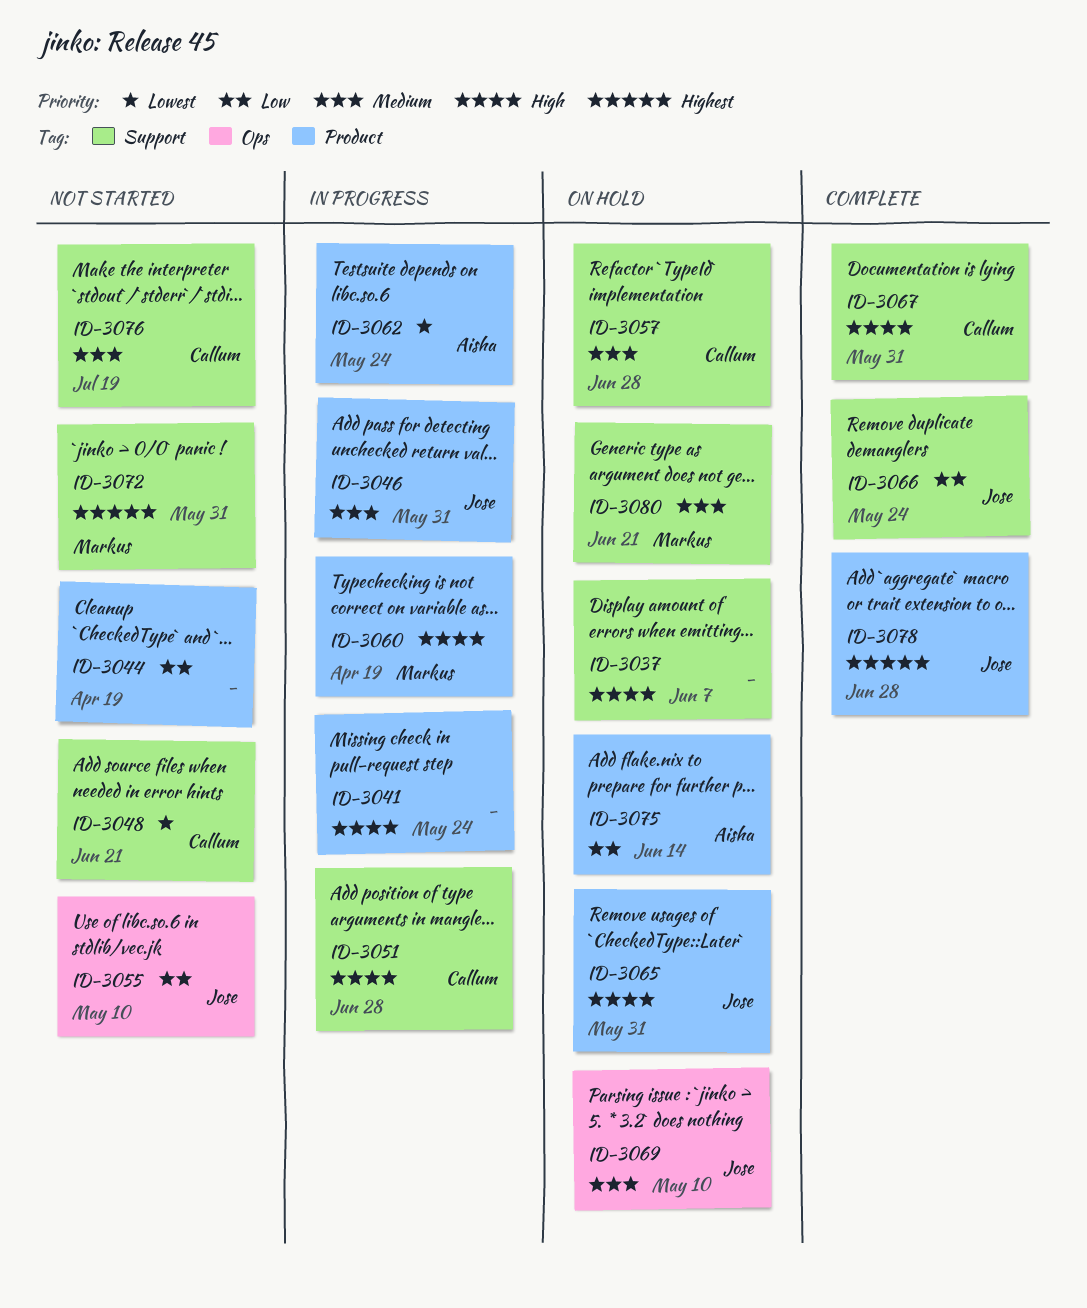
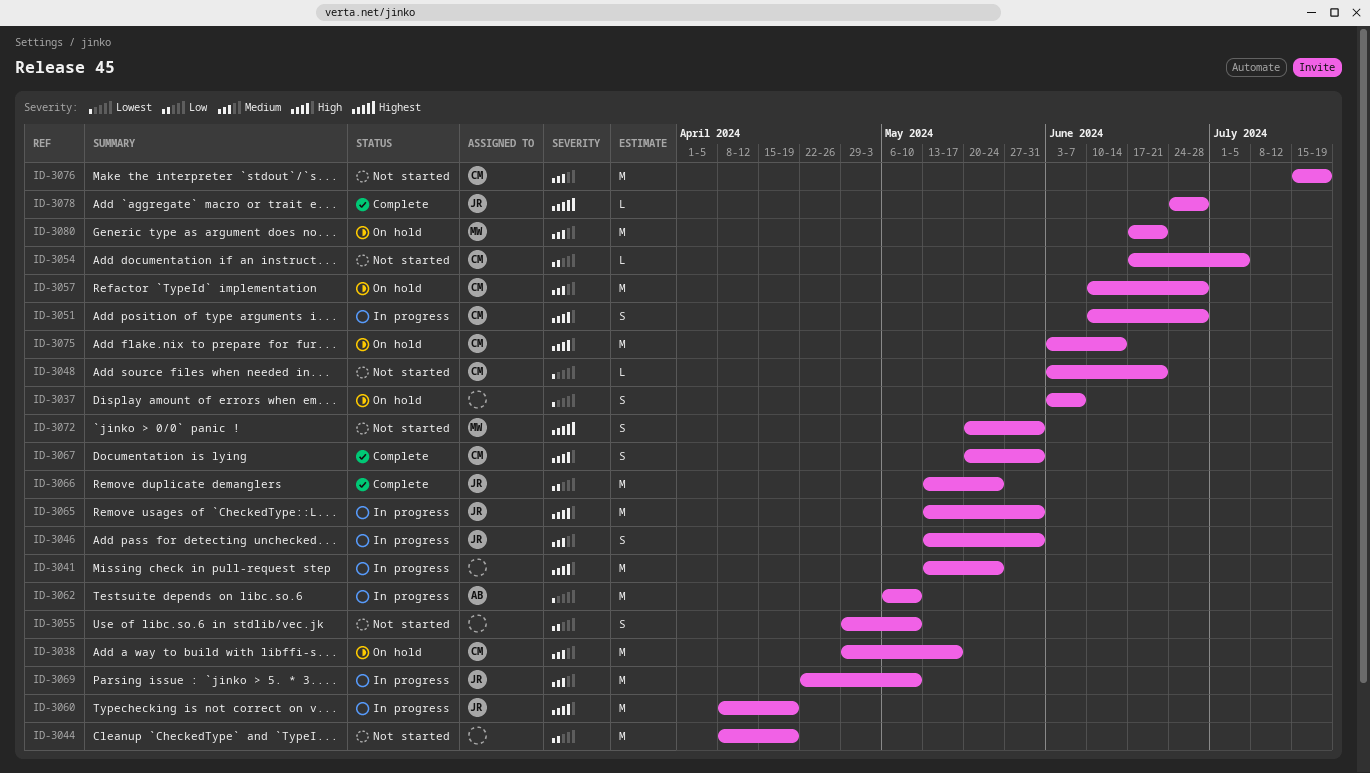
ID-3037, priority: High -> Lowest
ID-3038: none -> present
ID-3054: none -> present
ID-3055, owner: Jose -> none
ID-3060, owner: Markus -> Jose
ID-3062, due: May 24 -> May 10
ID-3065, status: On hold -> In progress
ID-3069, status: On hold -> In progress
ID-3075, owner: Aisha -> Callum
ID-3075, priority: Low -> High

